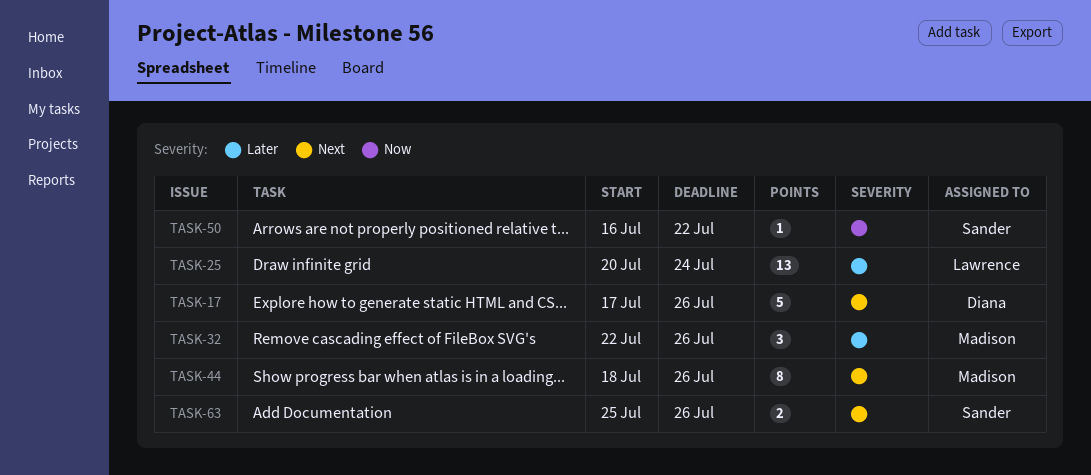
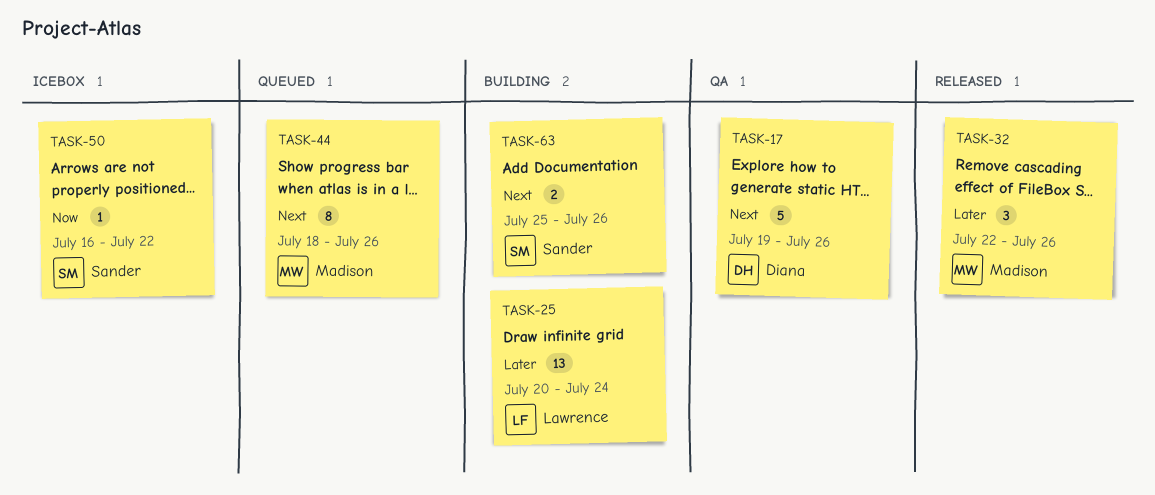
TASK-17, start: Jul 17 -> Jul 19

